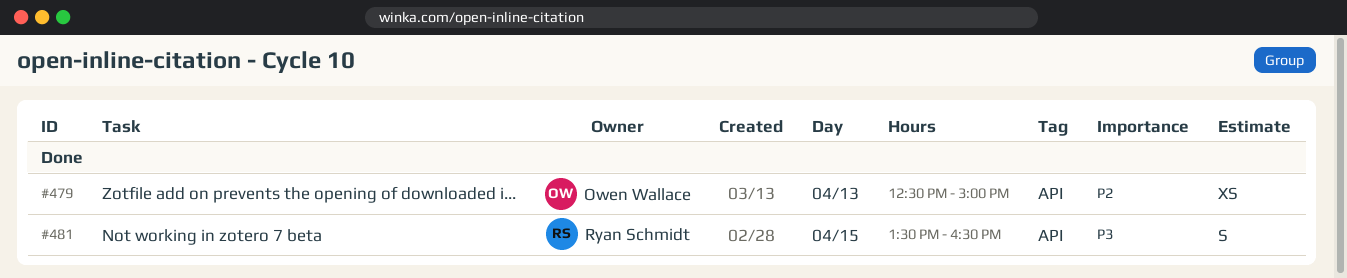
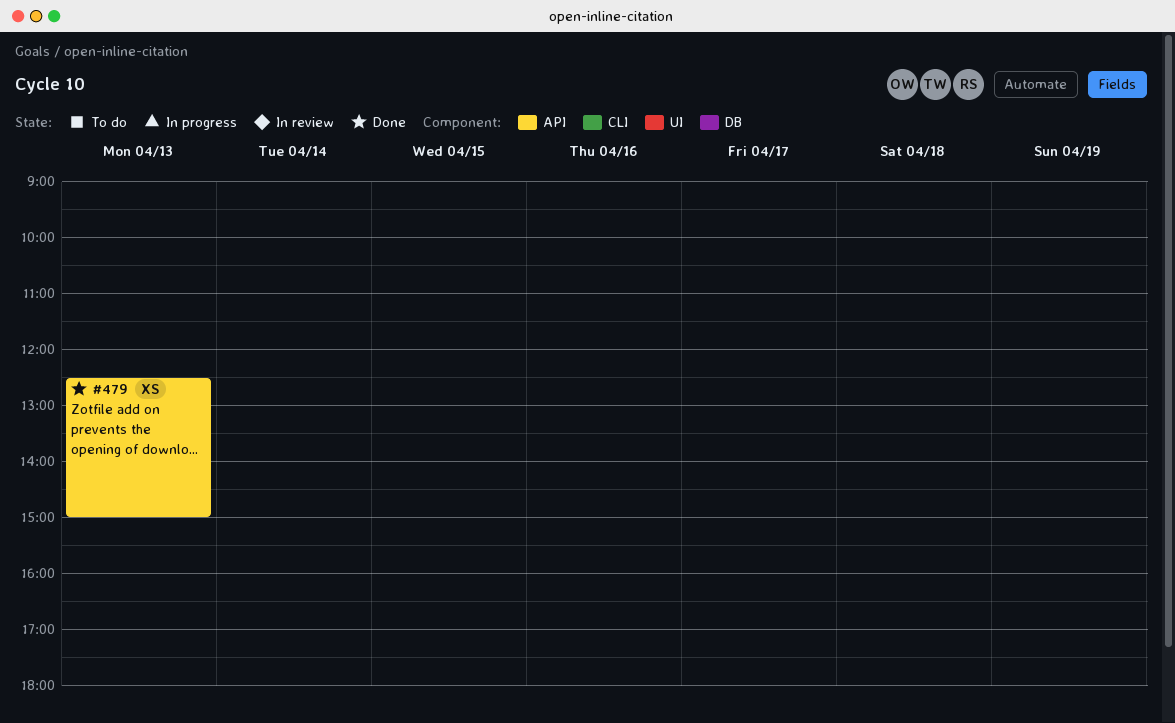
#481: present -> none

